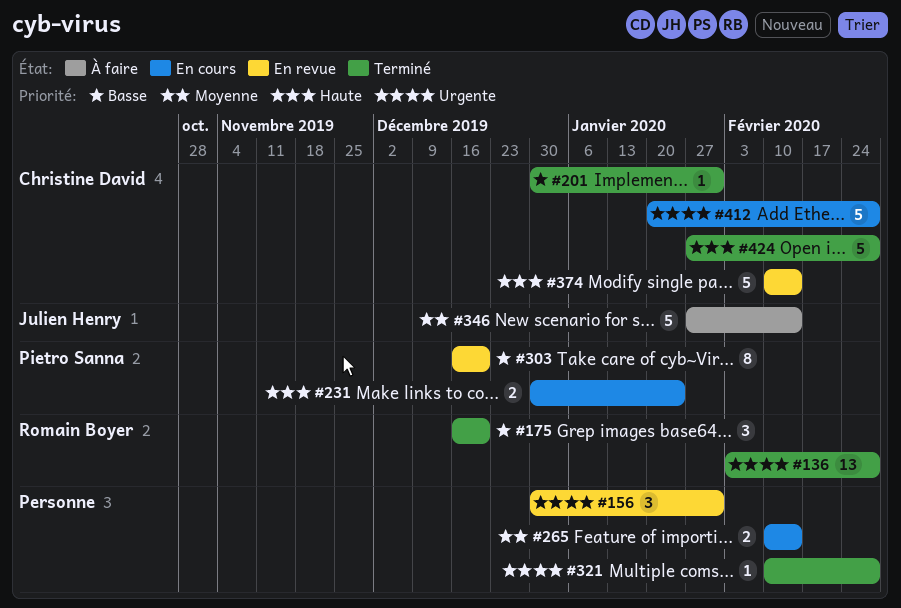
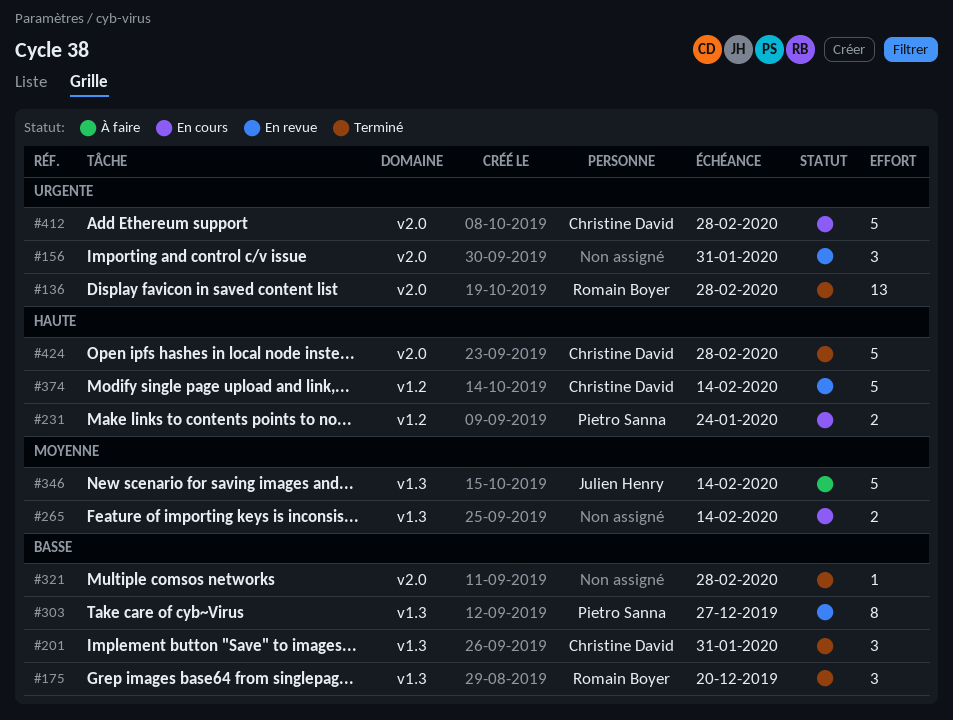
#201, estimate: 1 -> 3
#303, due: Dec 20 -> Dec 27
#321, priority: Urgente -> Basse

